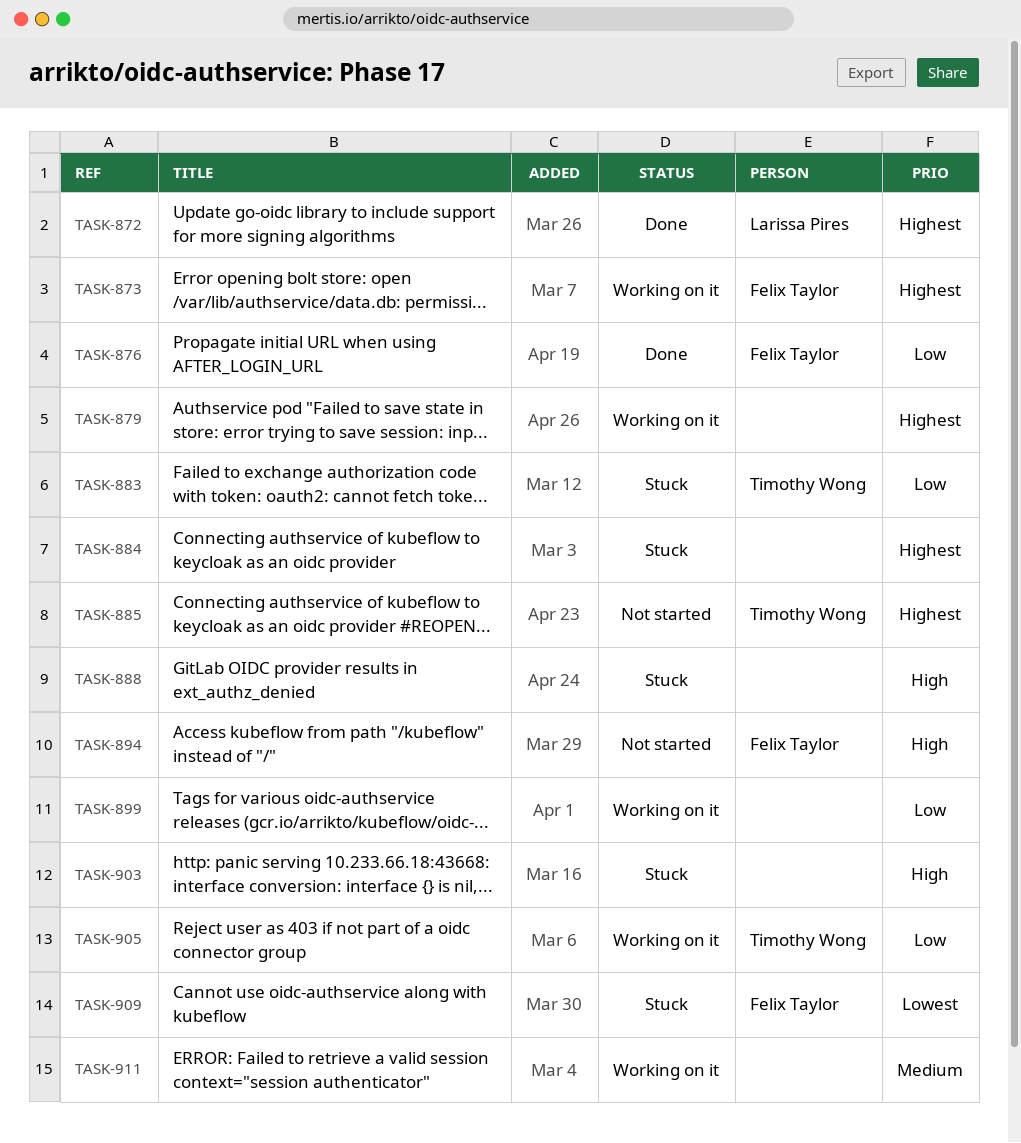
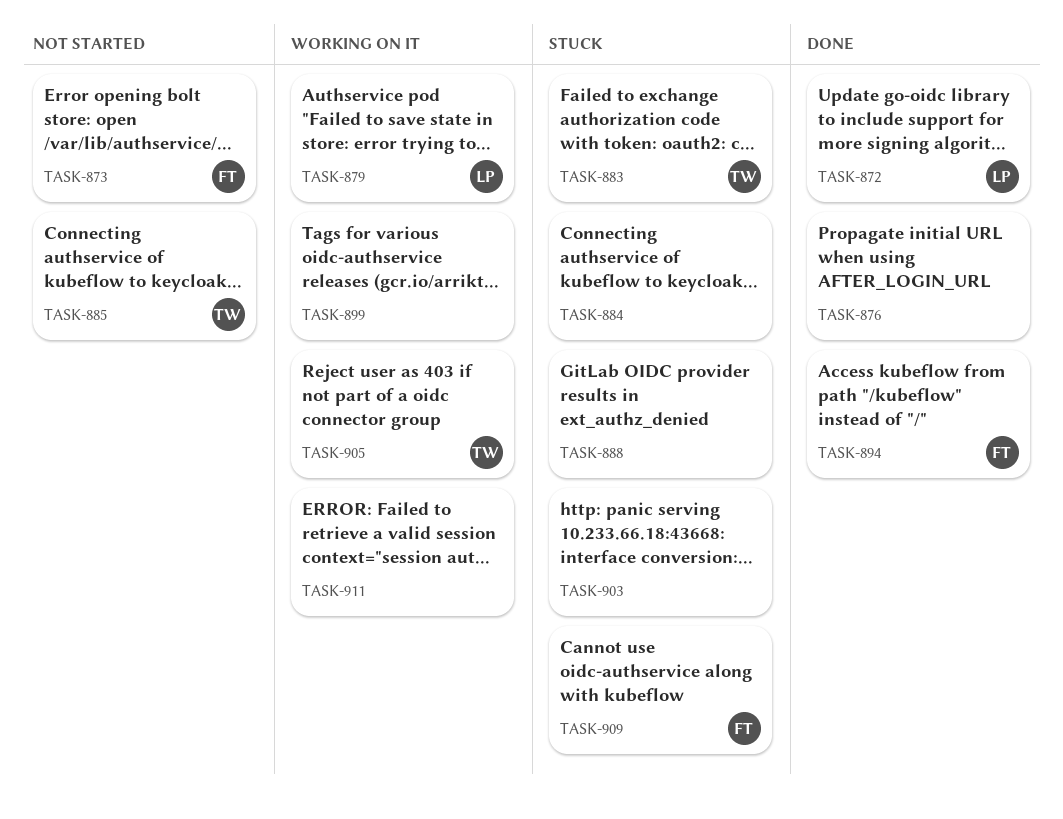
TASK-873, status: Working on it -> Not started
TASK-876, owner: Felix Taylor -> none
TASK-879, owner: none -> Larissa Pires
TASK-894, status: Not started -> Done

